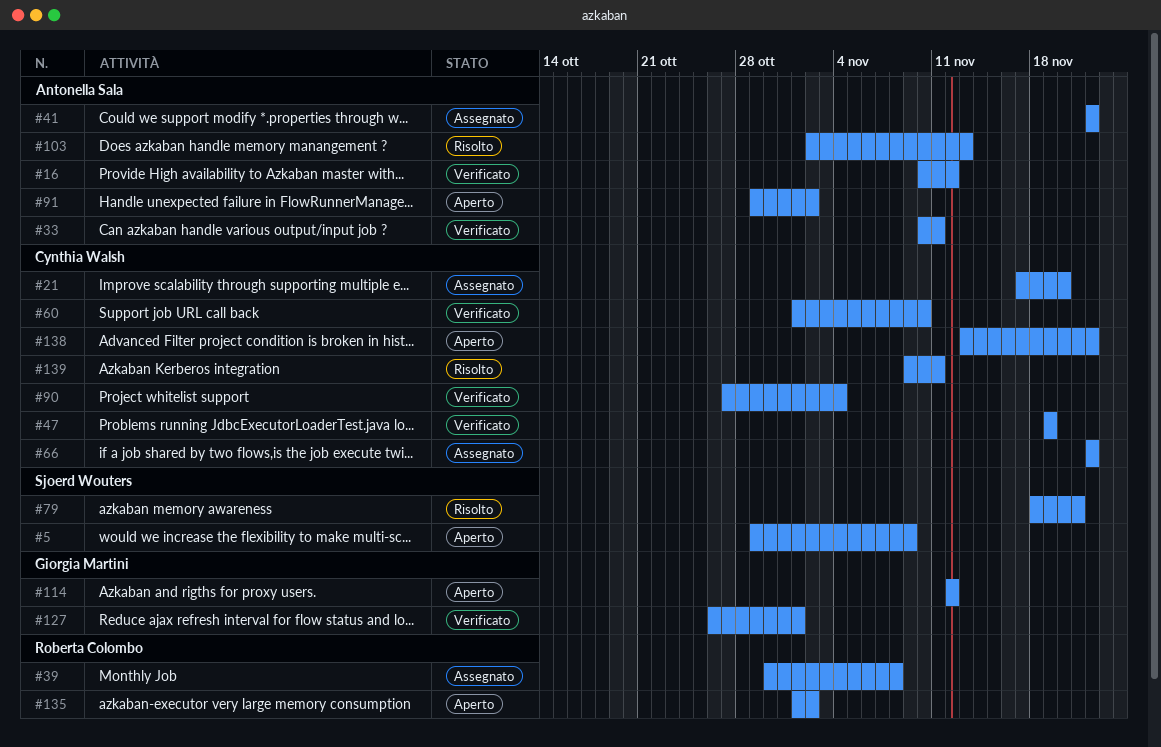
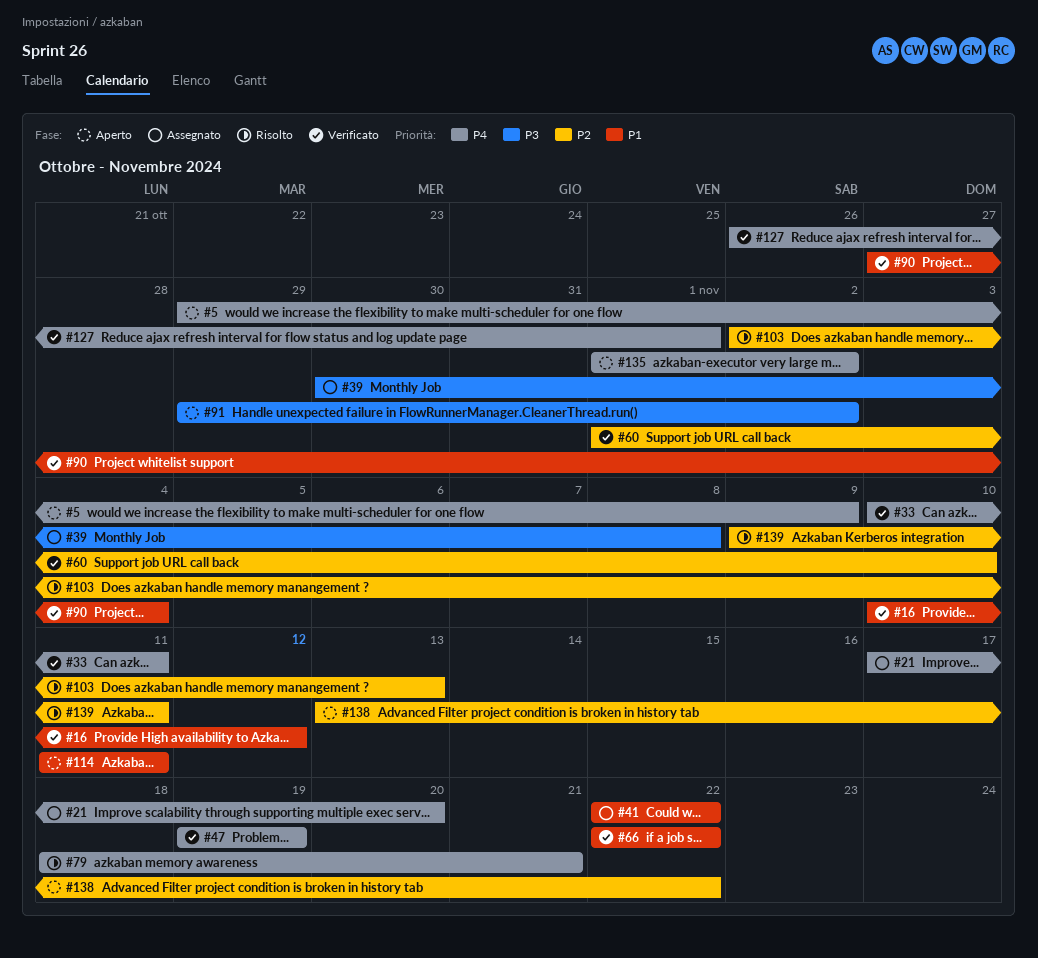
#66, status: Assegnato -> Verificato
#114, start: Nov 12 -> Nov 11
#114, due: Nov 12 -> Nov 11

